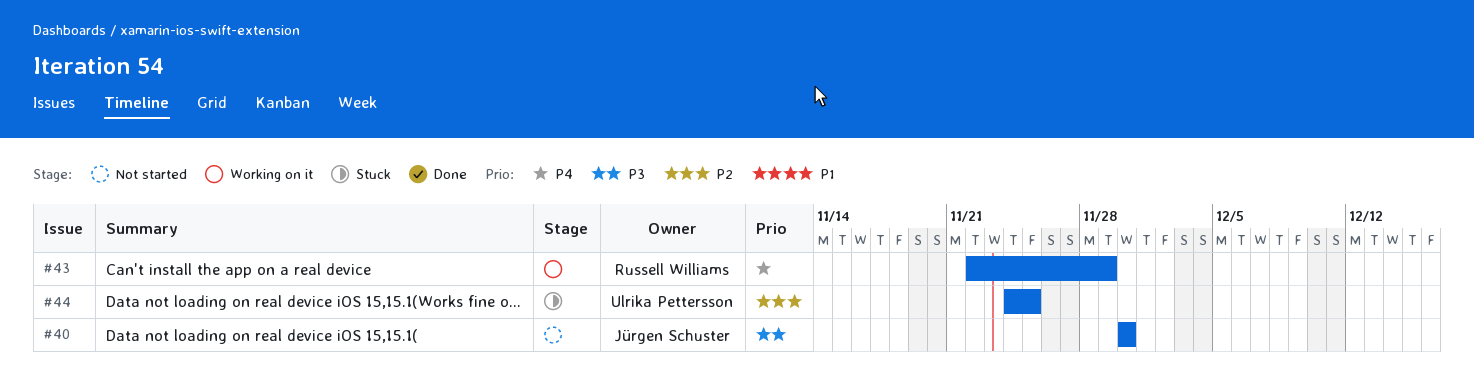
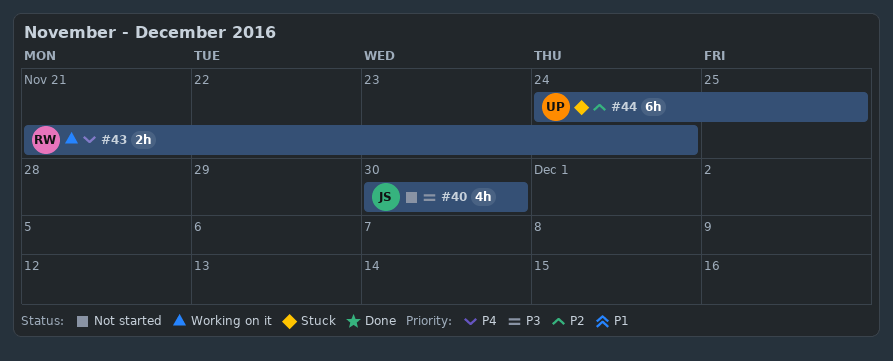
#43, start: Nov 22 -> Nov 21
#43, due: Nov 29 -> Nov 24

